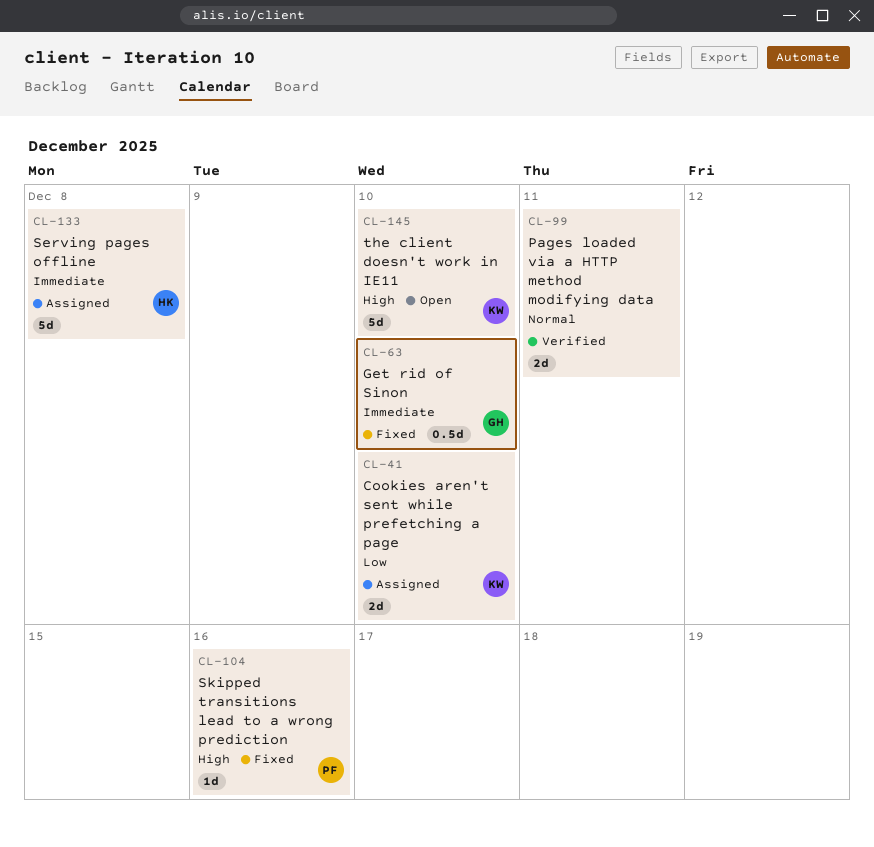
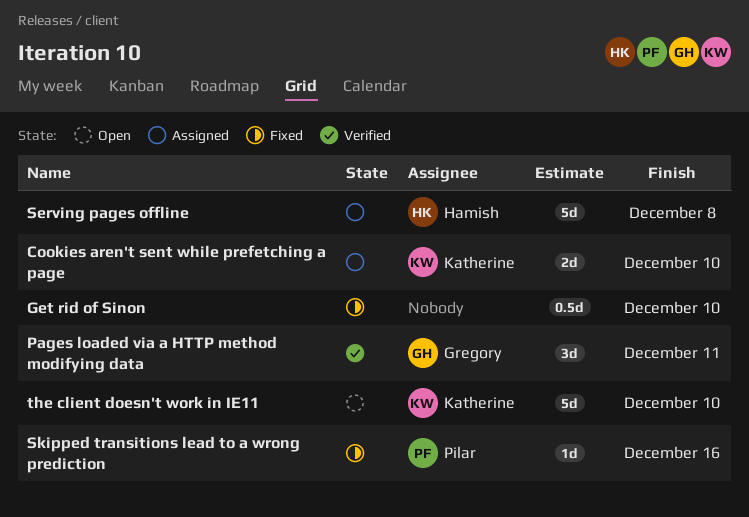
Get rid of Sinon, owner: Gregory -> none
Pages loaded via a HTTP method modifying data, owner: none -> Gregory
Pages loaded via a HTTP method modifying data, estimate: 2d -> 3d

